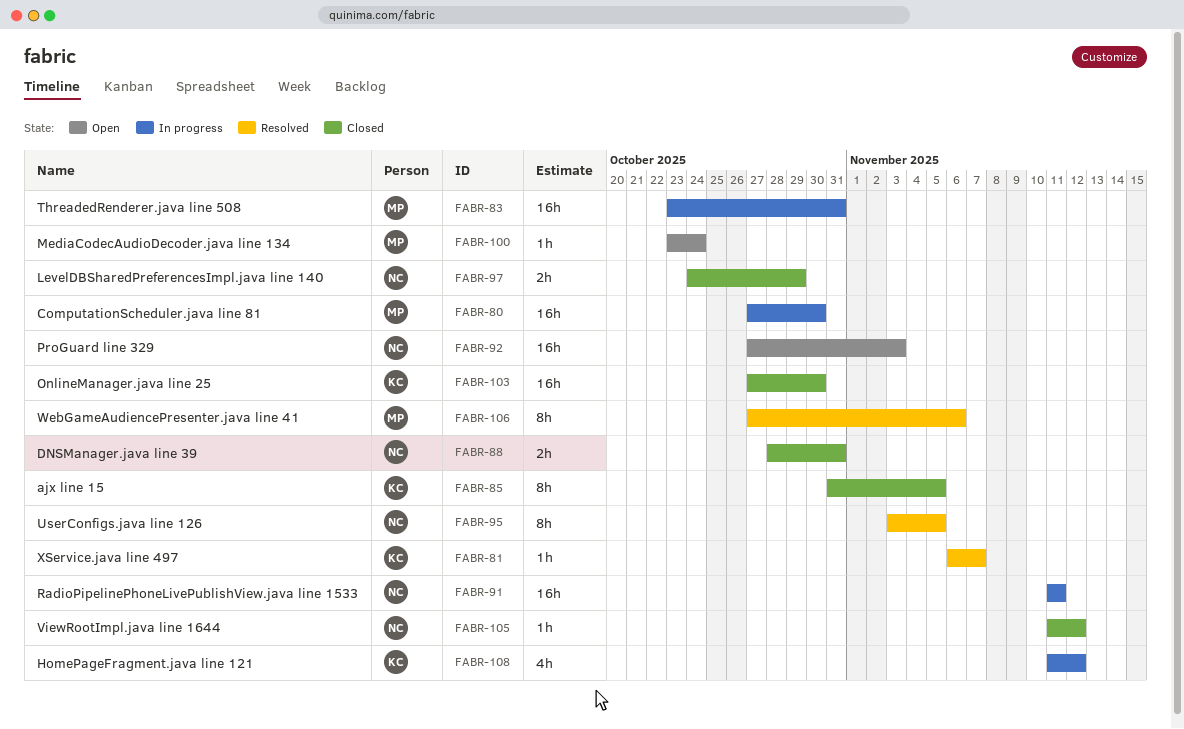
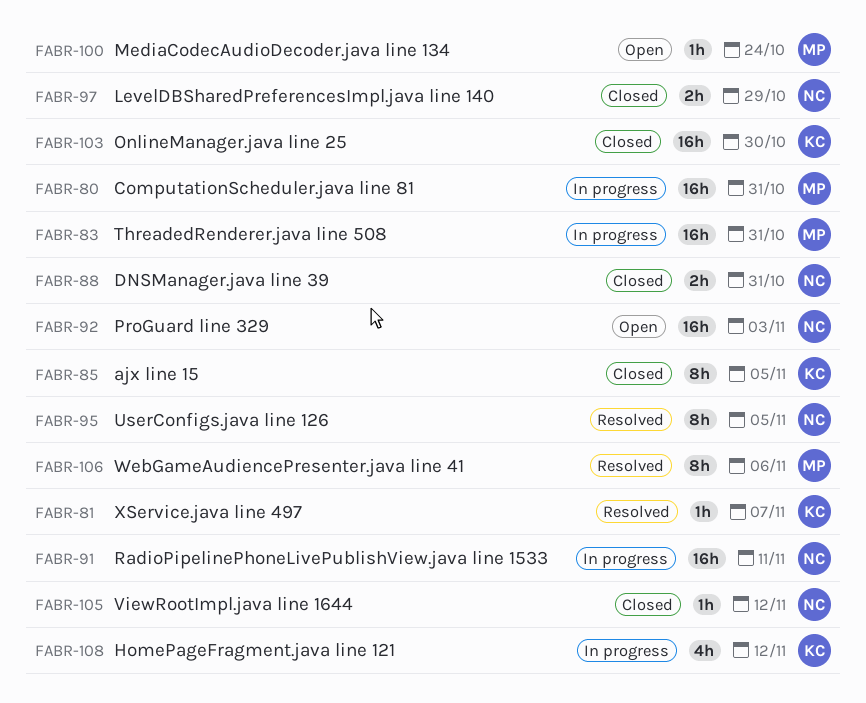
FABR-80, due: Oct 30 -> Oct 31

